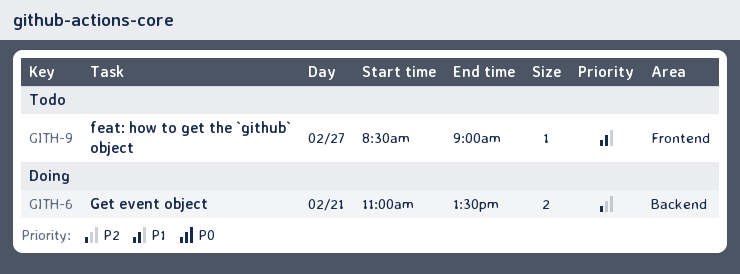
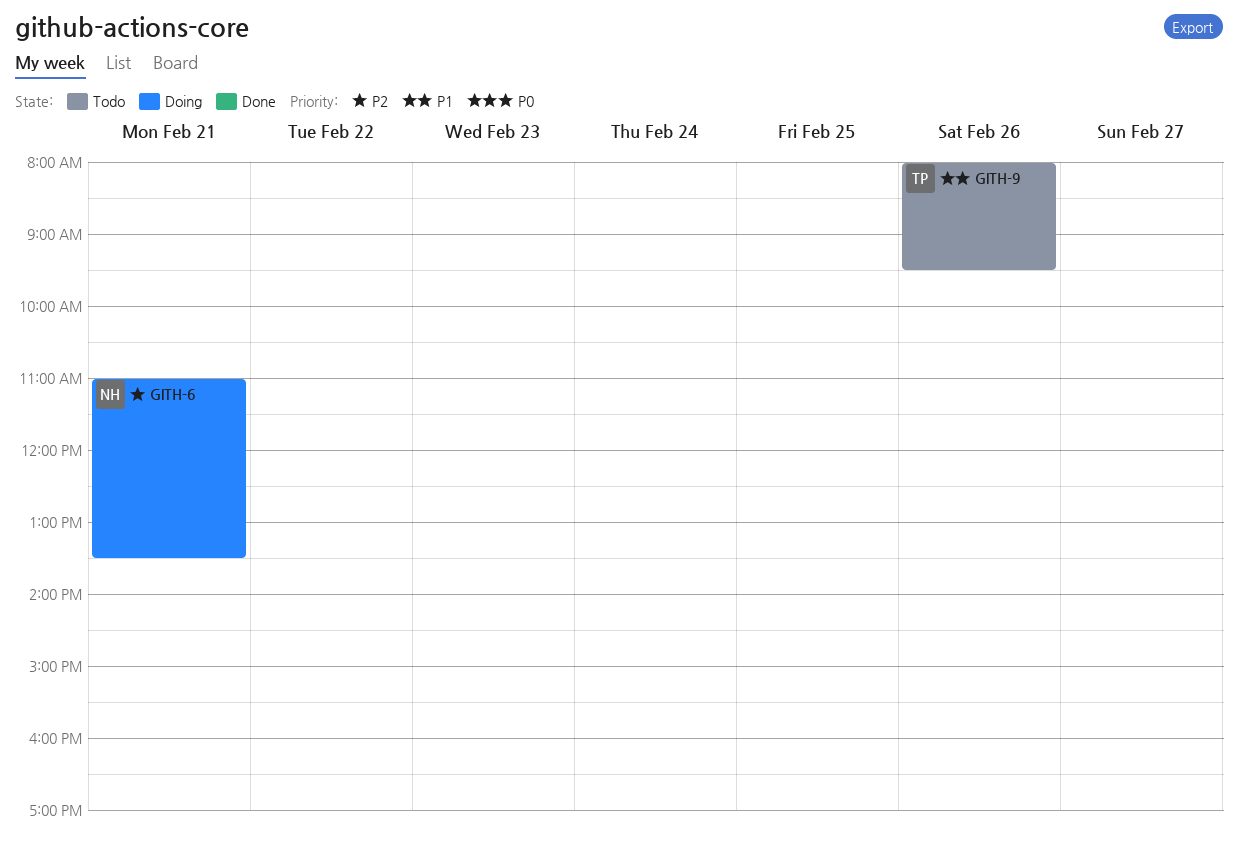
GITH-9, day: Feb 27 -> Feb 26
GITH-9, begins: 08:30 -> 08:00
GITH-9, ends: 09:00 -> 09:30

